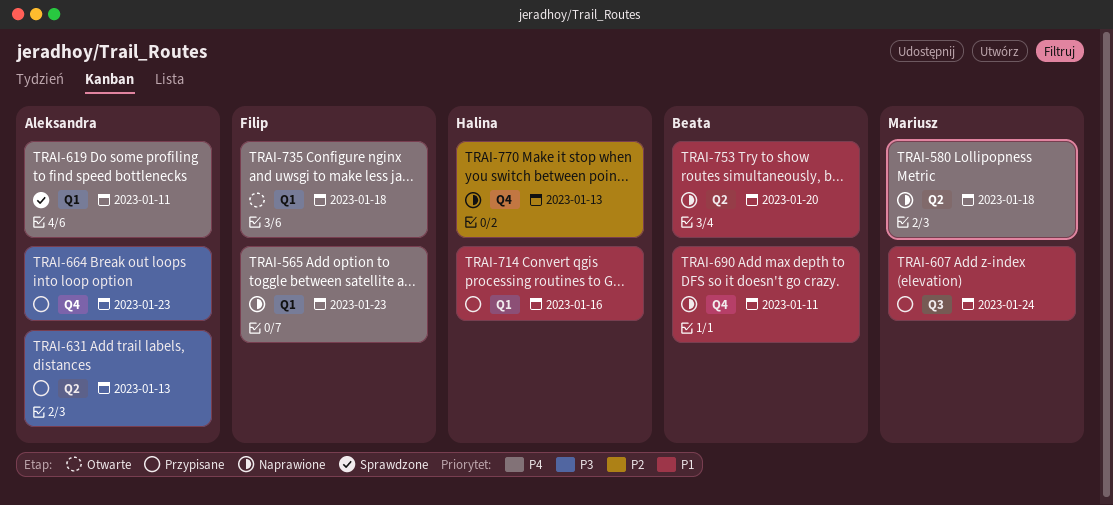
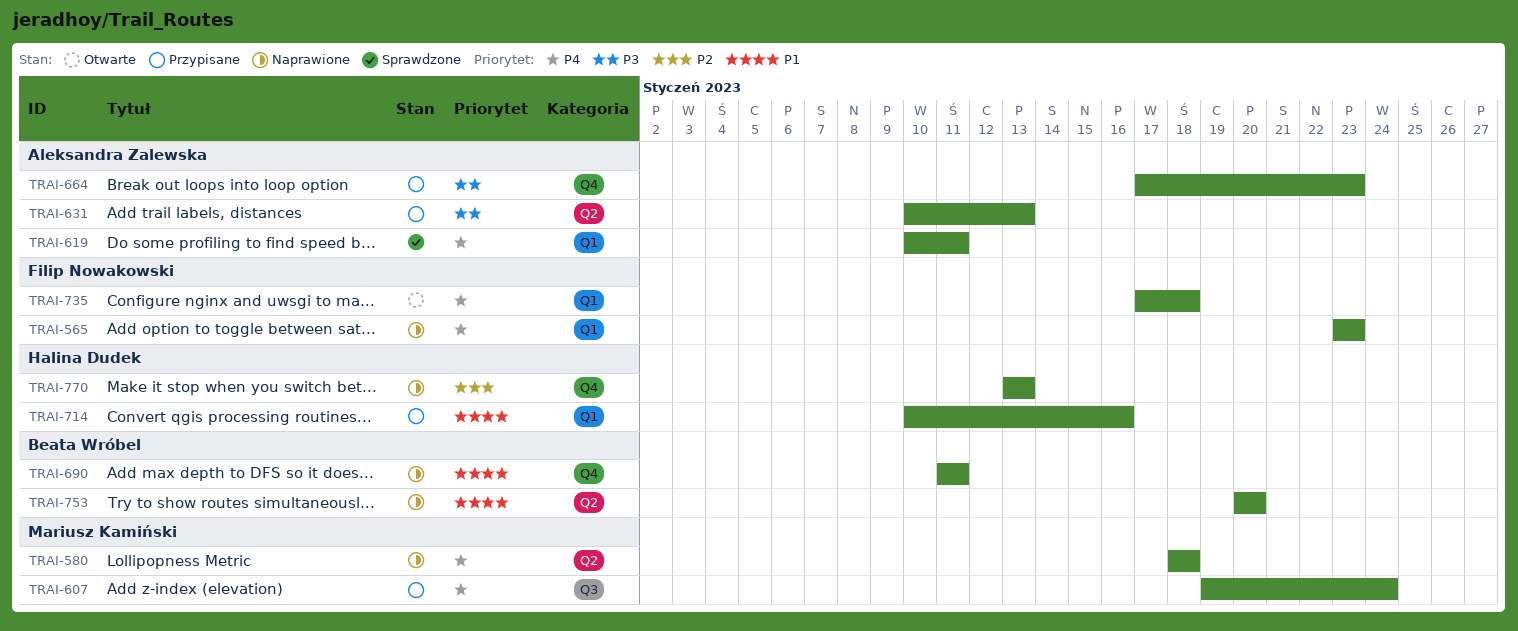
TRAI-607, priority: P1 -> P4

